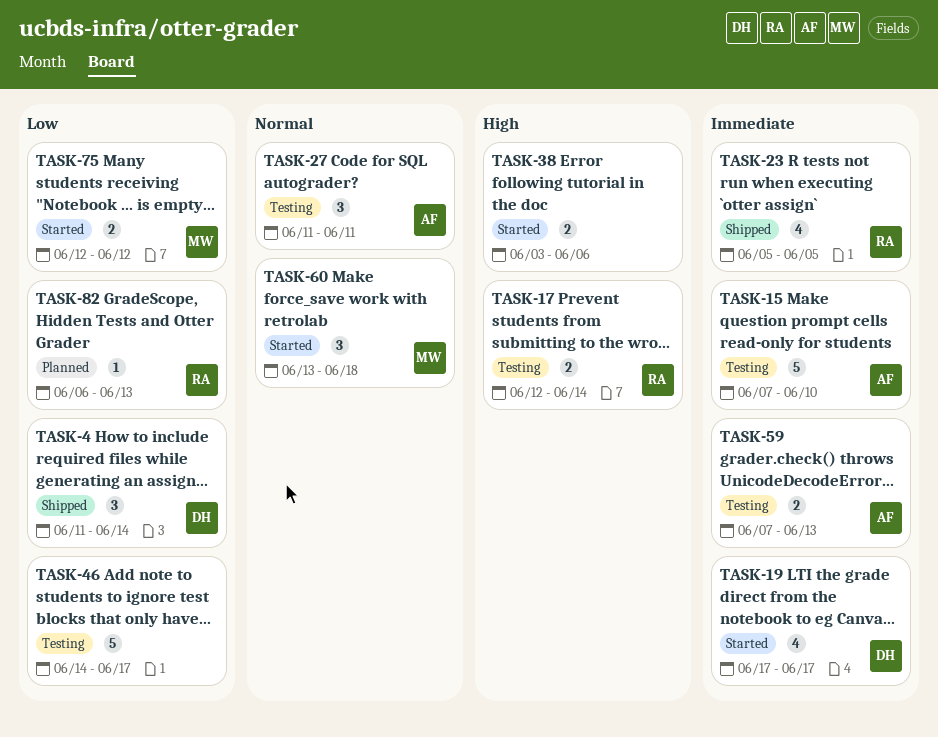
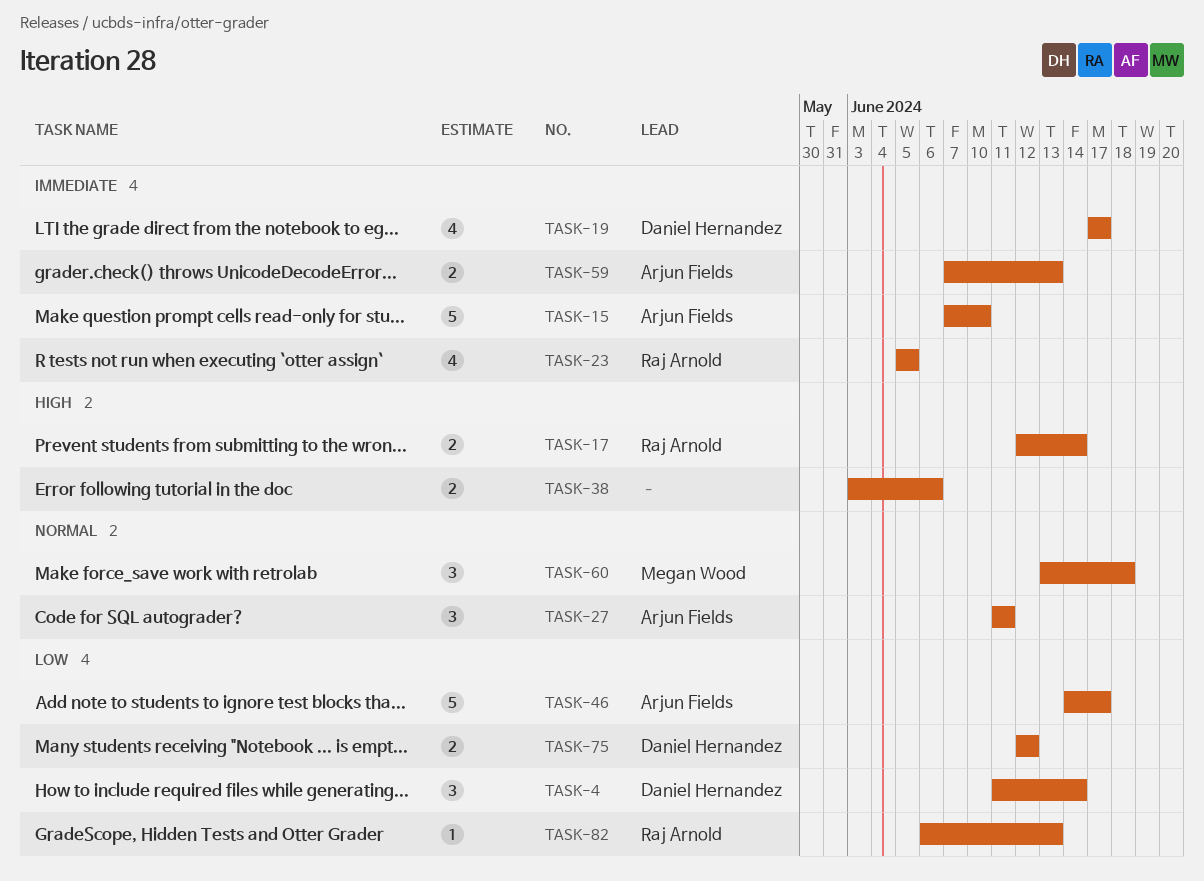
TASK-46, owner: none -> Arjun Fields
TASK-75, owner: Megan Wood -> Daniel Hernandez

